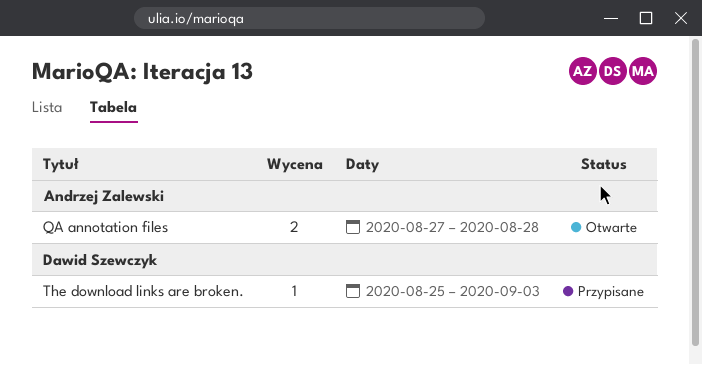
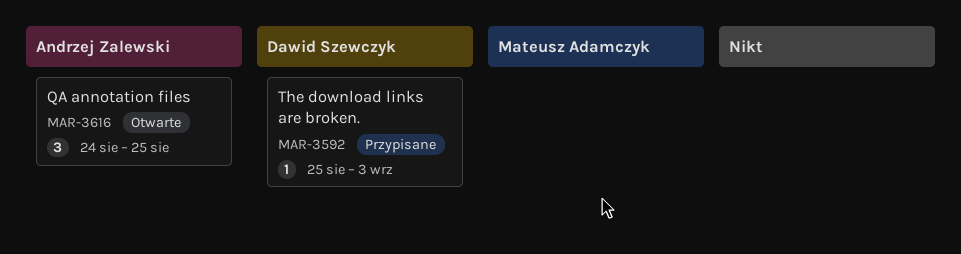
QA annotation files, estimate: 2 -> 3
QA annotation files, start: Aug 27 -> Aug 24
QA annotation files, due: Aug 28 -> Aug 25

